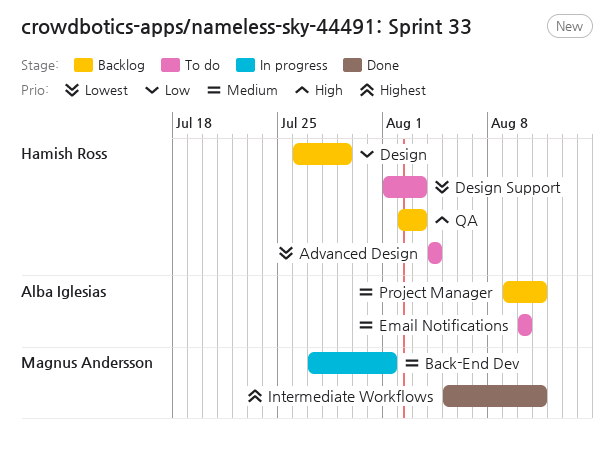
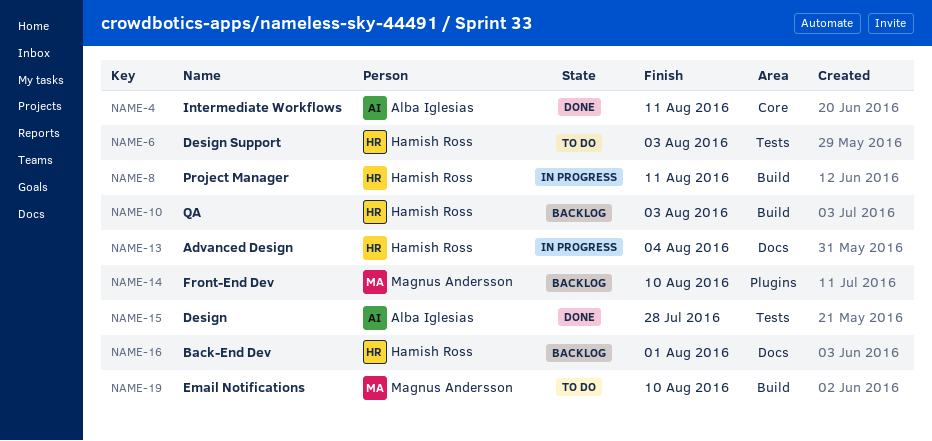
Advanced Design, status: To do -> In progress
Back-End Dev, status: In progress -> Backlog
Back-End Dev, owner: Magnus Andersson -> Hamish Ross
Design, status: Backlog -> Done
Design, owner: Hamish Ross -> Alba Iglesias
Design, due: Jul 29 -> Jul 28
Email Notifications, owner: Alba Iglesias -> Magnus Andersson
Front-End Dev: none -> present
Intermediate Workflows, owner: Magnus Andersson -> Alba Iglesias
Project Manager, status: Backlog -> In progress
Project Manager, owner: Alba Iglesias -> Hamish Ross

